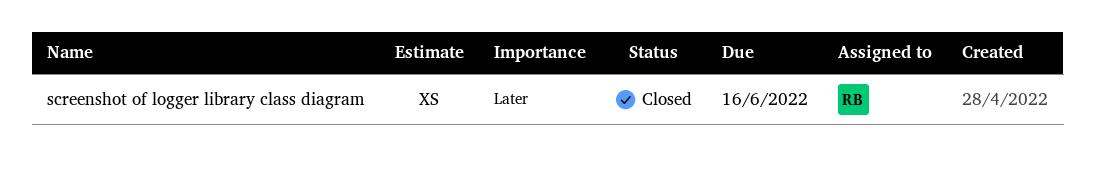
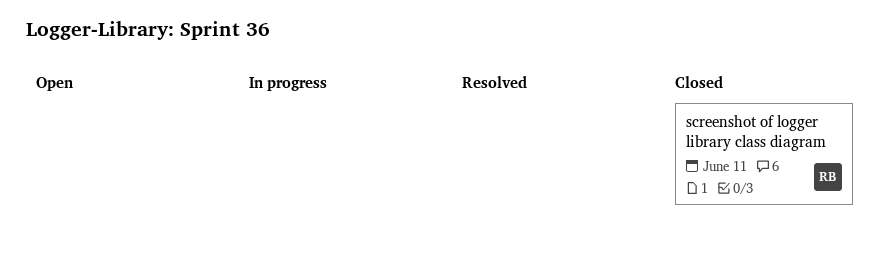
screenshot of logger library class diagram, due: Jun 16 -> Jun 11

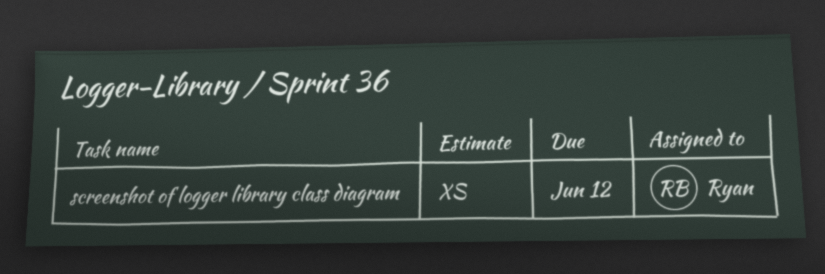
screenshot of logger library class diagram, due: Jun 11 -> Jun 12

